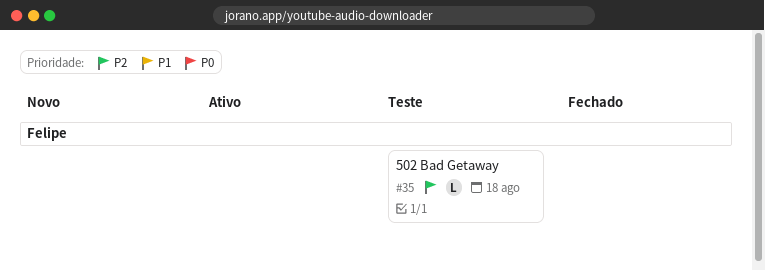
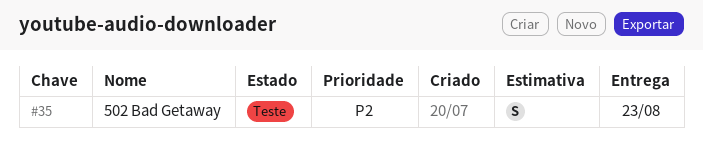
#35, estimate: L -> S
#35, due: Aug 18 -> Aug 23

